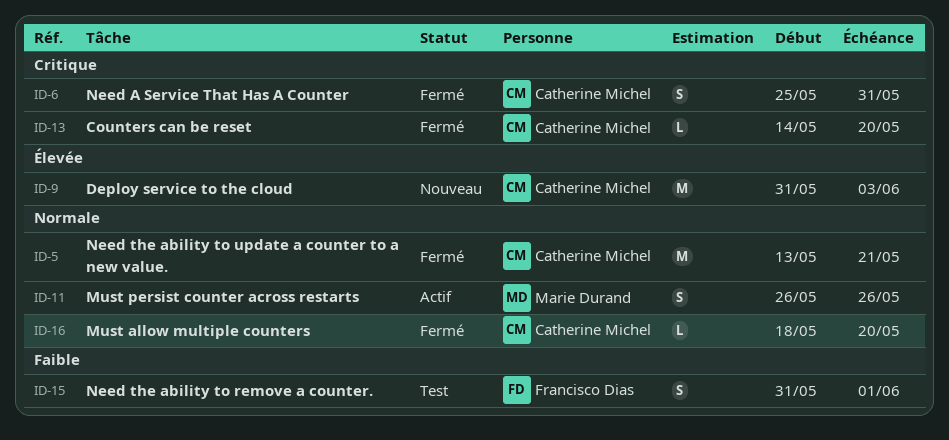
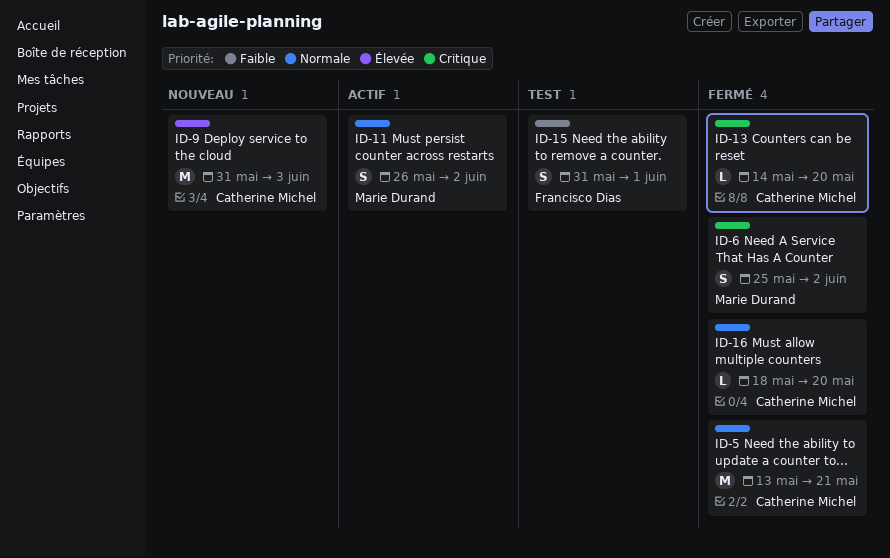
ID-6, owner: Catherine Michel -> Marie Durand
ID-6, due: May 31 -> Jun 2
ID-11, due: May 26 -> Jun 2

